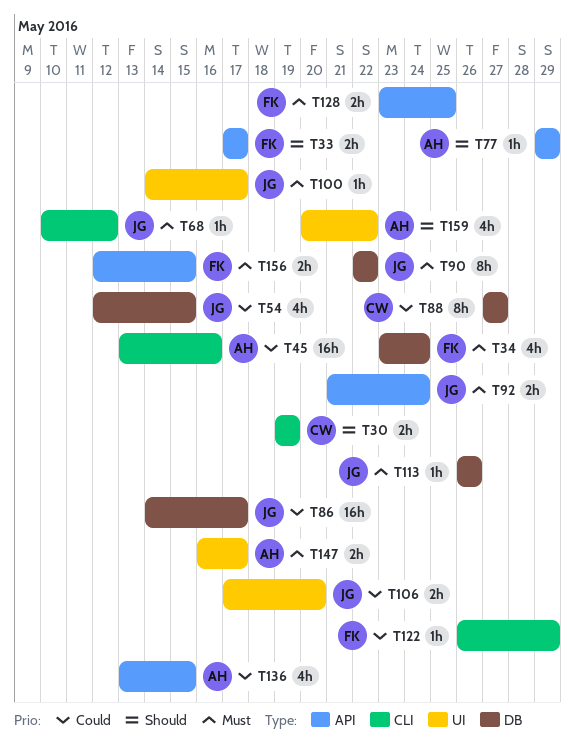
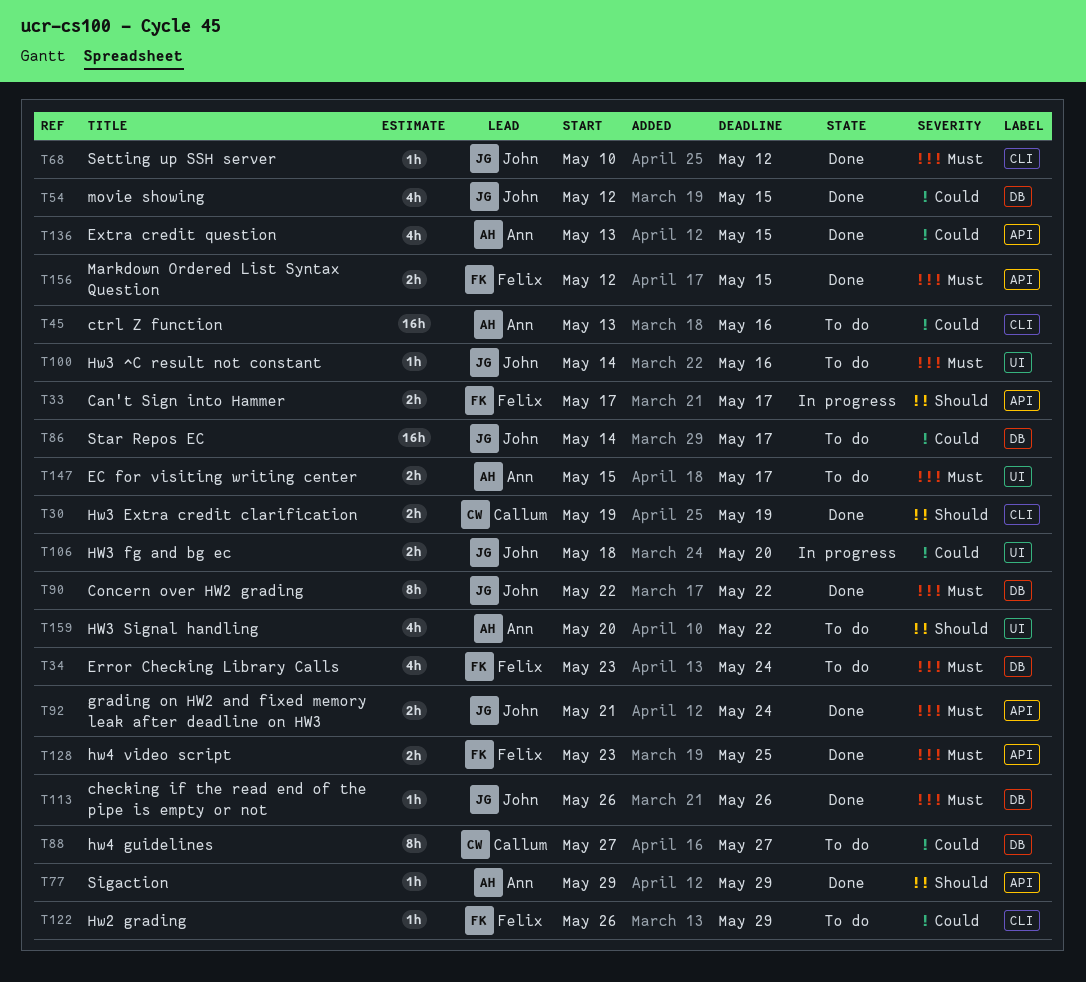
T100, due: May 17 -> May 16
T106, start: May 17 -> May 18
T147, start: May 16 -> May 15

